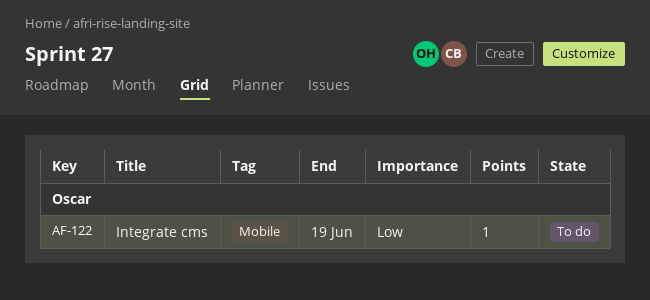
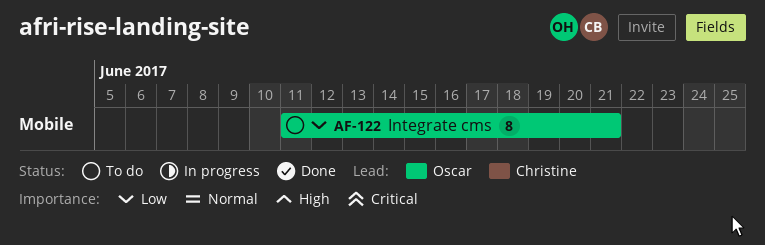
AF-122, estimate: 1 -> 8
AF-122, due: Jun 19 -> Jun 21

